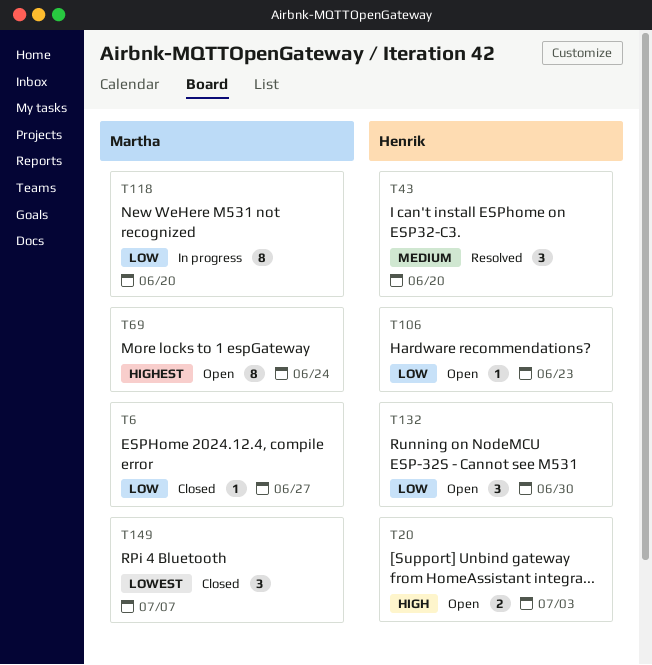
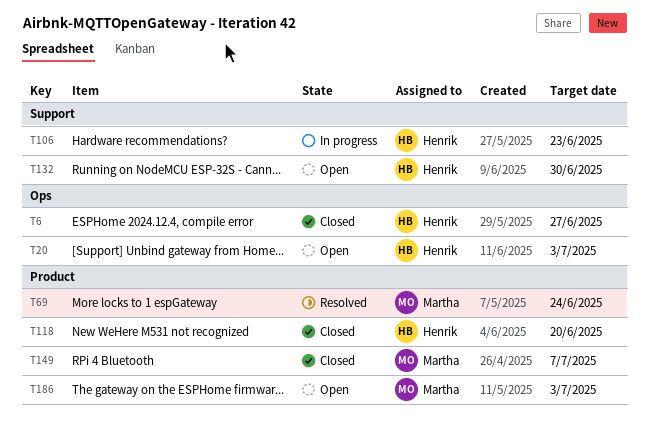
T6, owner: Martha -> Henrik
T43: present -> none
T69, status: Open -> Resolved
T106, status: Open -> In progress
T118, status: In progress -> Closed
T118, owner: Martha -> Henrik
T186: none -> present

